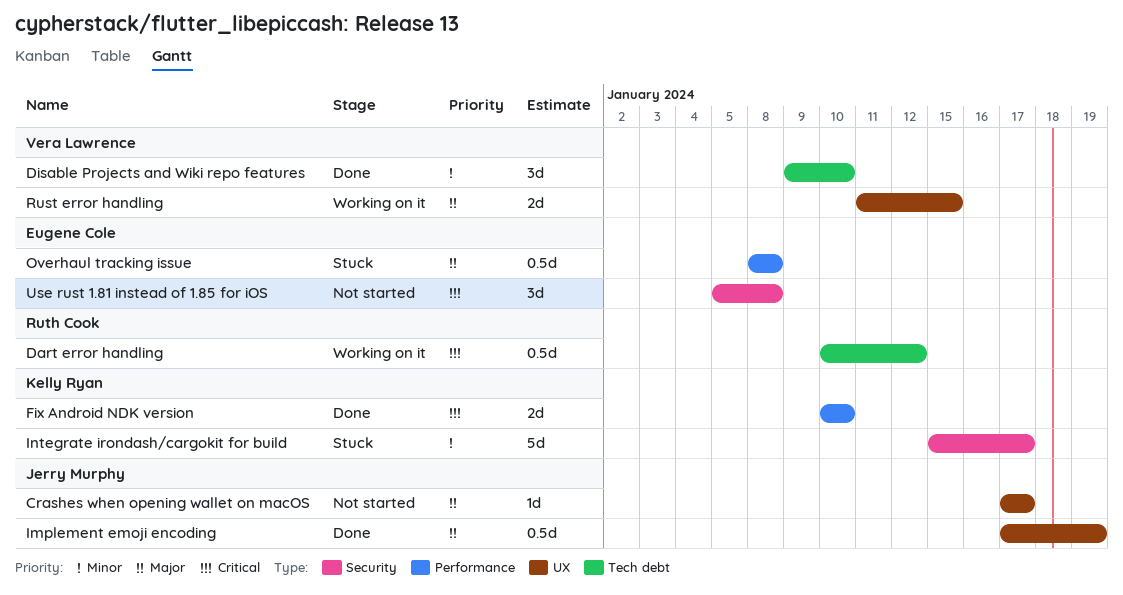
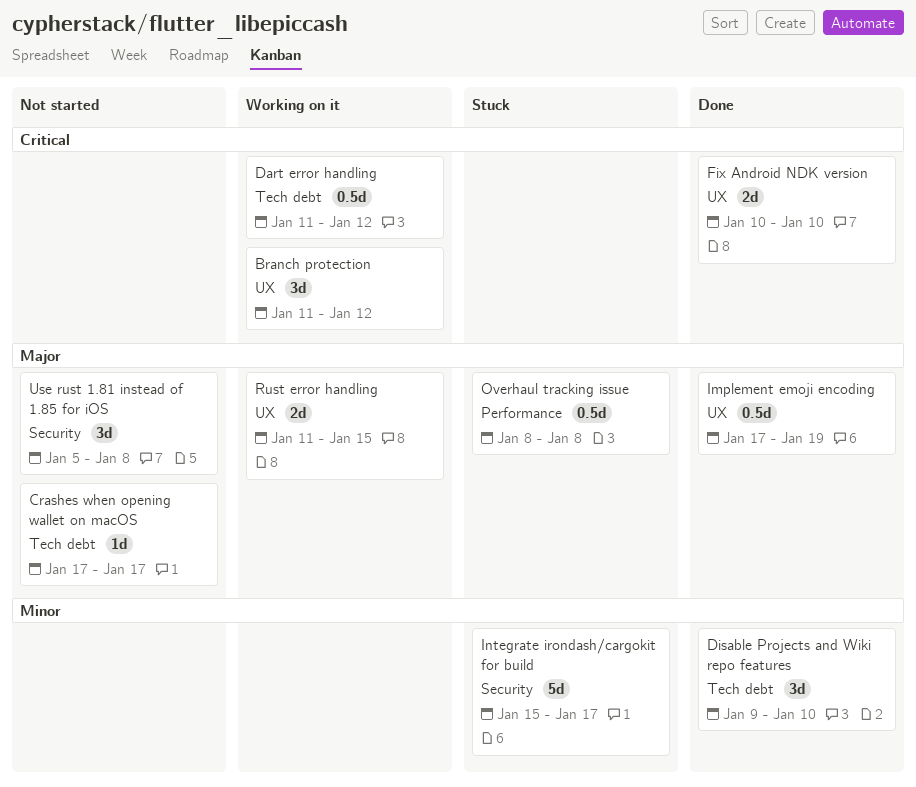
Branch protection: none -> present
Crashes when opening wallet on macOS, label: UX -> Tech debt
Dart error handling, start: Jan 10 -> Jan 11
Fix Android NDK version, label: Performance -> UX
Use rust 1.81 instead of 1.85 for iOS, priority: Critical -> Major

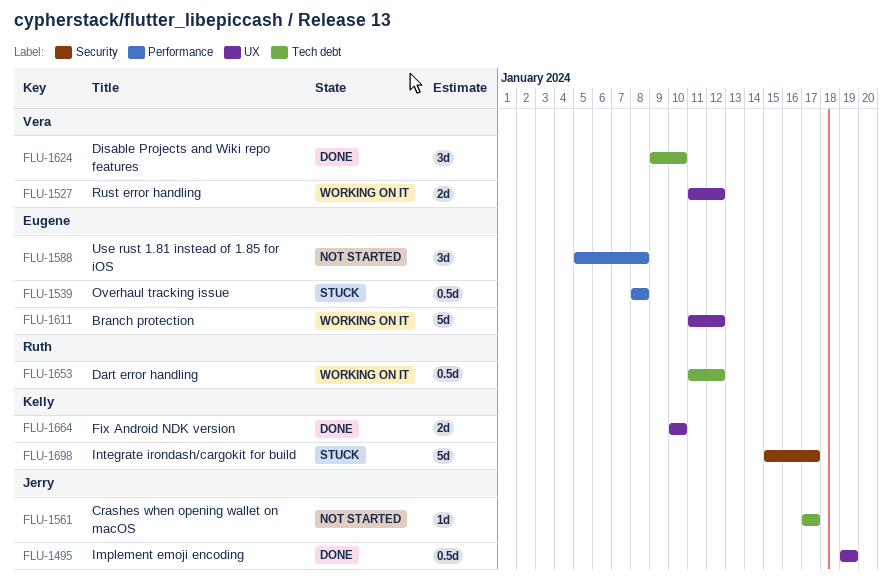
Branch protection, estimate: 3d -> 5d
Implement emoji encoding, start: Jan 17 -> Jan 19
Rust error handling, due: Jan 15 -> Jan 12
Use rust 1.81 instead of 1.85 for iOS, label: Security -> Performance

